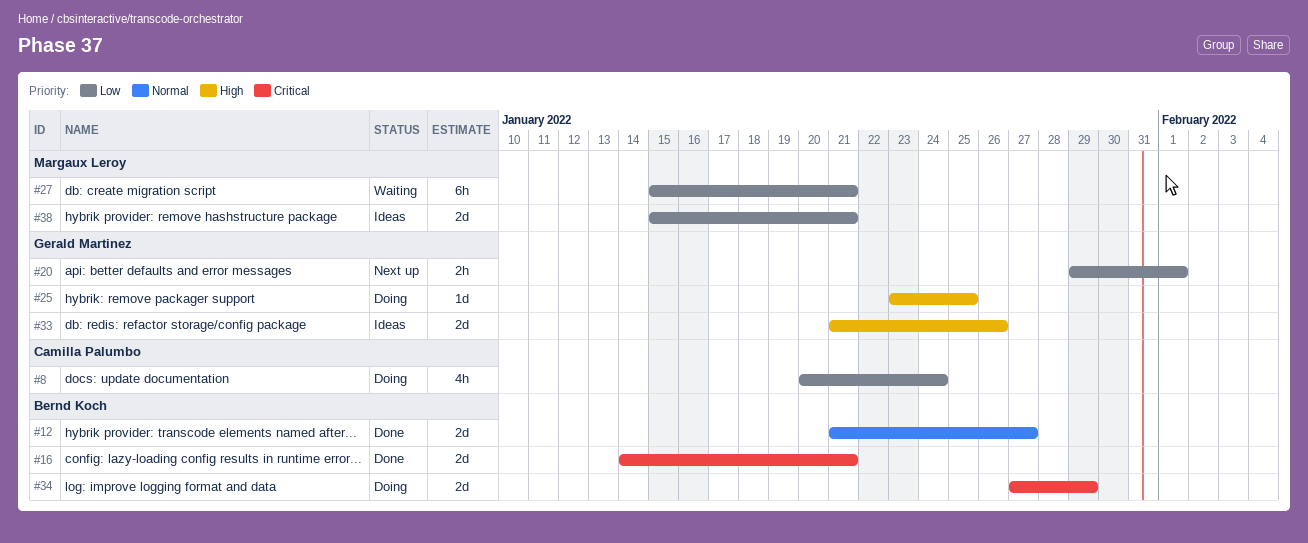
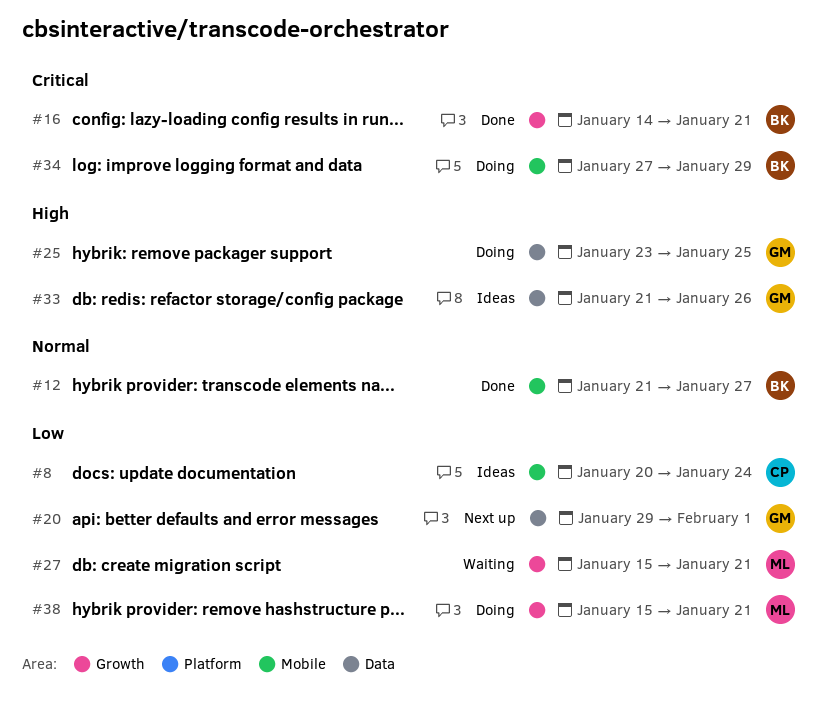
#8, status: Doing -> Ideas
#38, status: Ideas -> Doing

